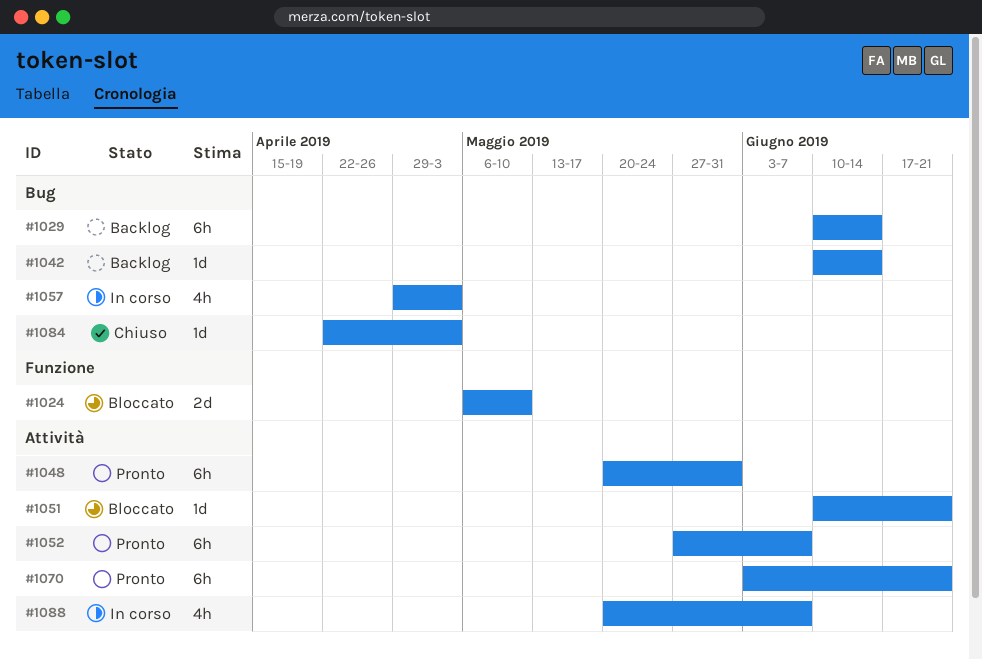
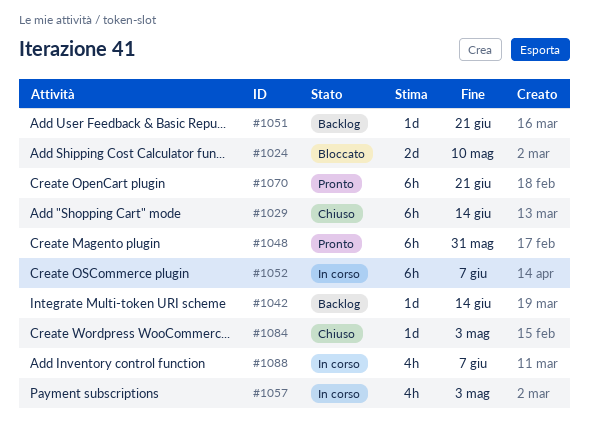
#1029, status: Backlog -> Chiuso
#1051, status: Bloccato -> Backlog
#1052, status: Pronto -> In corso

